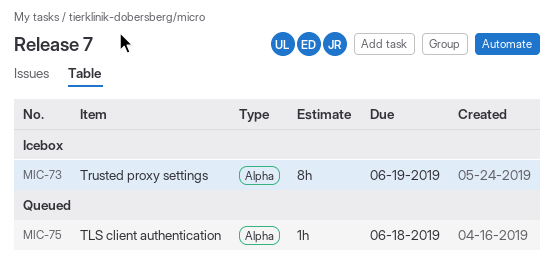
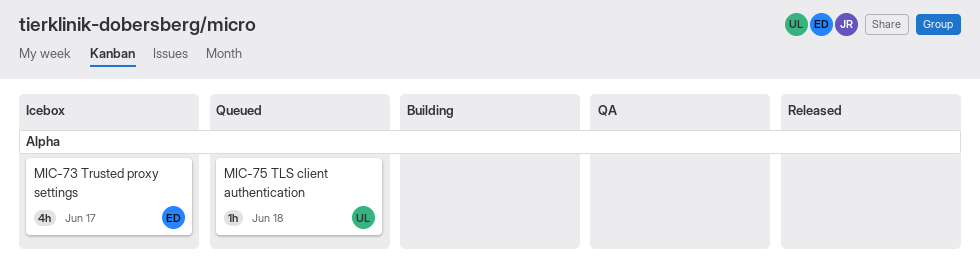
MIC-73, estimate: 8h -> 4h
MIC-73, due: Jun 19 -> Jun 17

